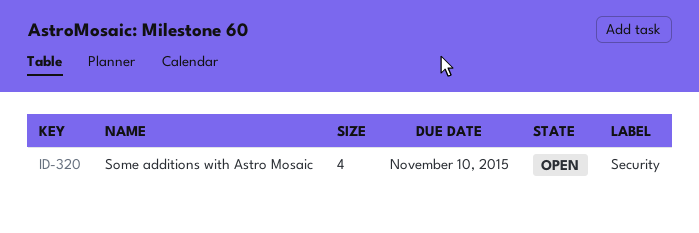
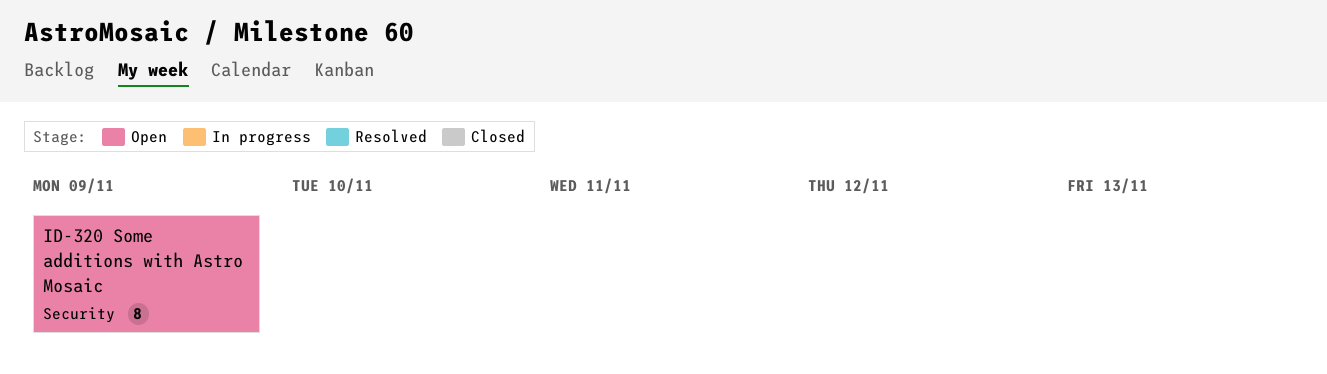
ID-320, estimate: 4 -> 8
ID-320, due: Nov 10 -> Nov 9

